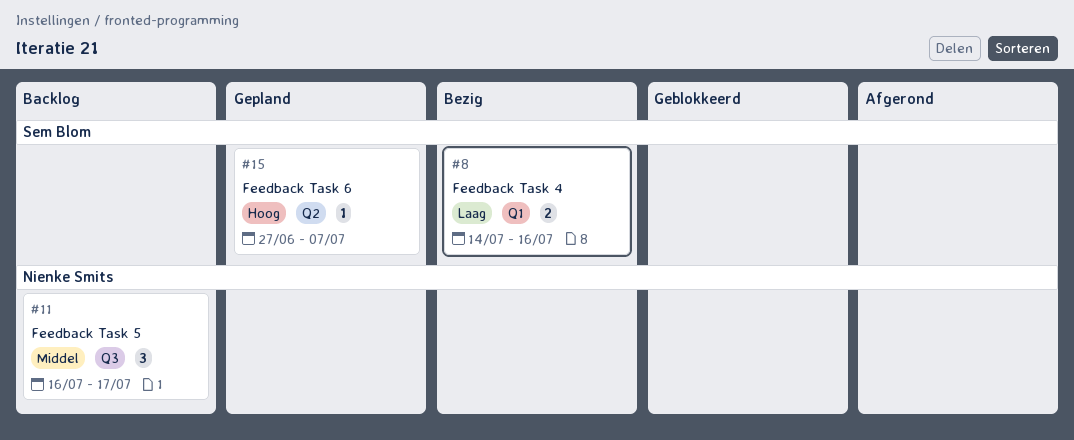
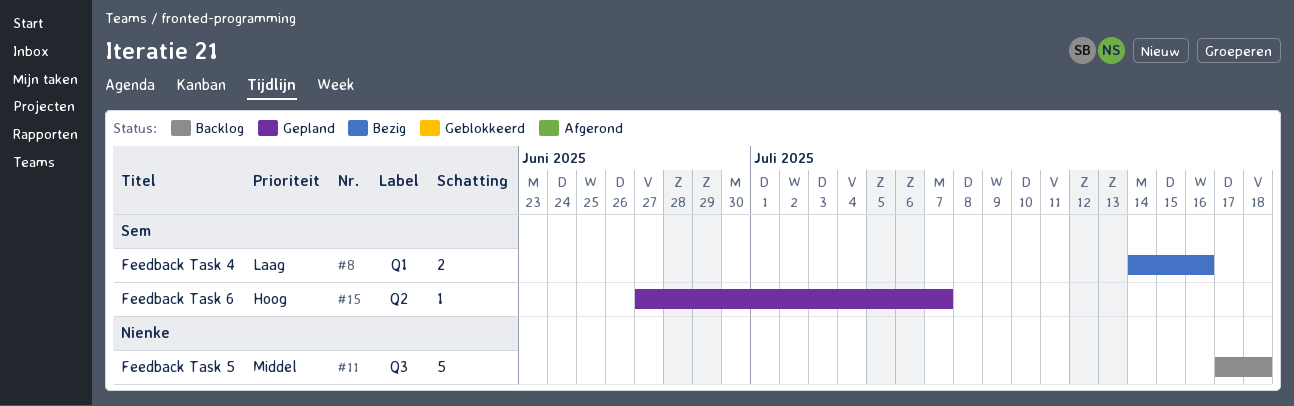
#11, estimate: 3 -> 5
#11, start: Jul 16 -> Jul 17
#11, due: Jul 17 -> Jul 18

